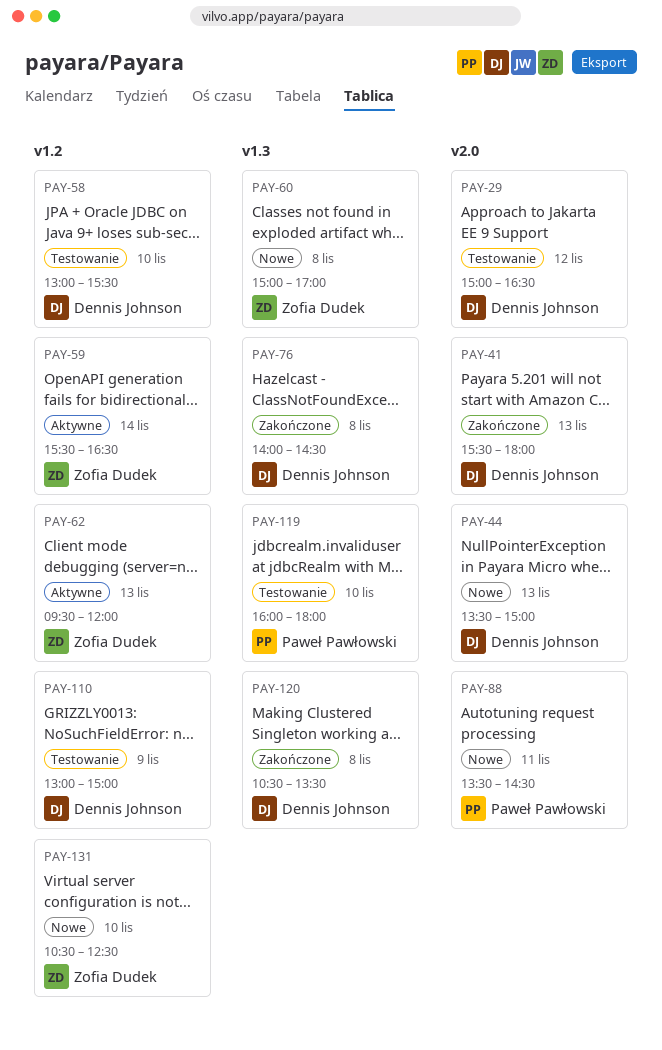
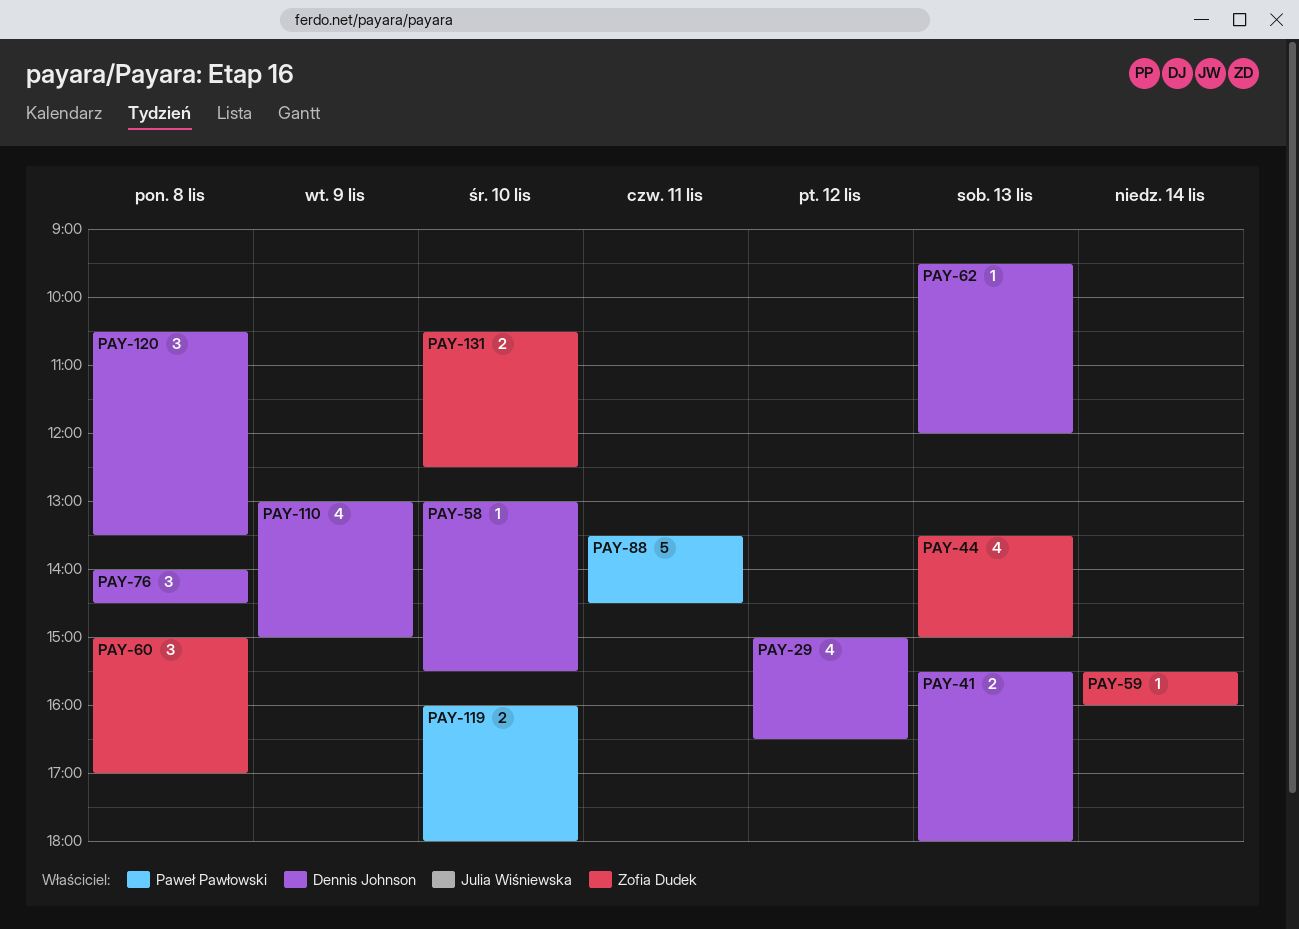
PAY-44, owner: Dennis Johnson -> Zofia Dudek
PAY-59, ends: 16:30 -> 16:00
PAY-62, owner: Zofia Dudek -> Dennis Johnson

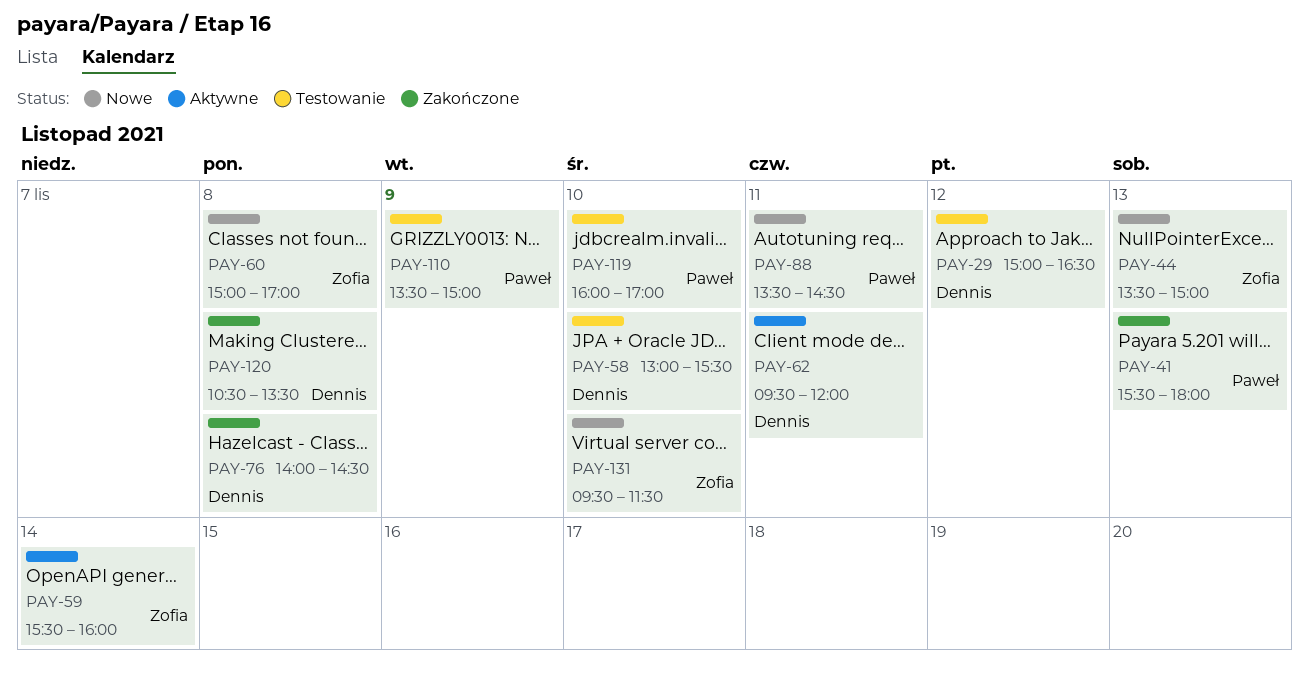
PAY-41, owner: Dennis Johnson -> Paweł Pawłowski
PAY-62, day: Nov 13 -> Nov 11
PAY-110, owner: Dennis Johnson -> Paweł Pawłowski
PAY-110, begins: 13:00 -> 13:30
PAY-119, ends: 18:00 -> 17:00
PAY-131, begins: 10:30 -> 09:30
PAY-131, ends: 12:30 -> 11:30

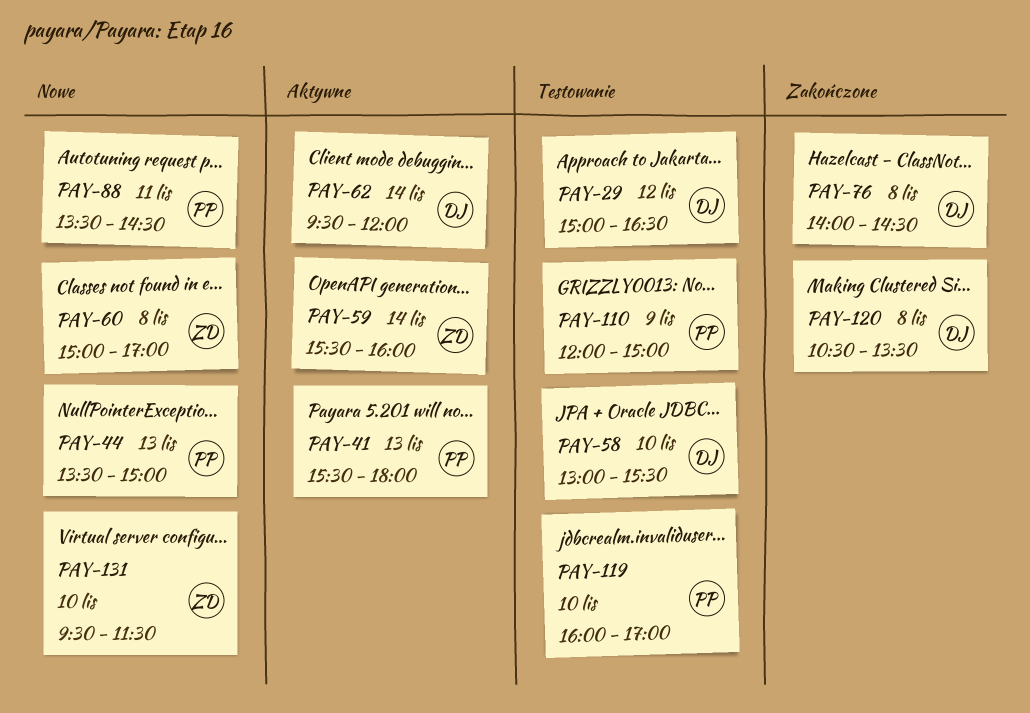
PAY-41, status: Zakończone -> Aktywne
PAY-44, owner: Zofia -> Paweł
PAY-62, day: Nov 11 -> Nov 14
PAY-110, begins: 13:30 -> 12:00

